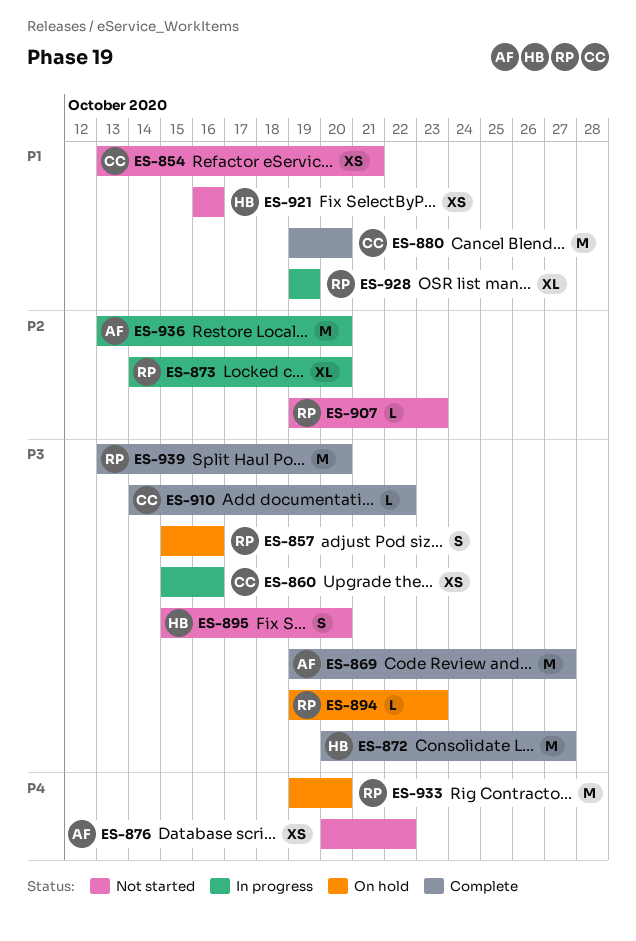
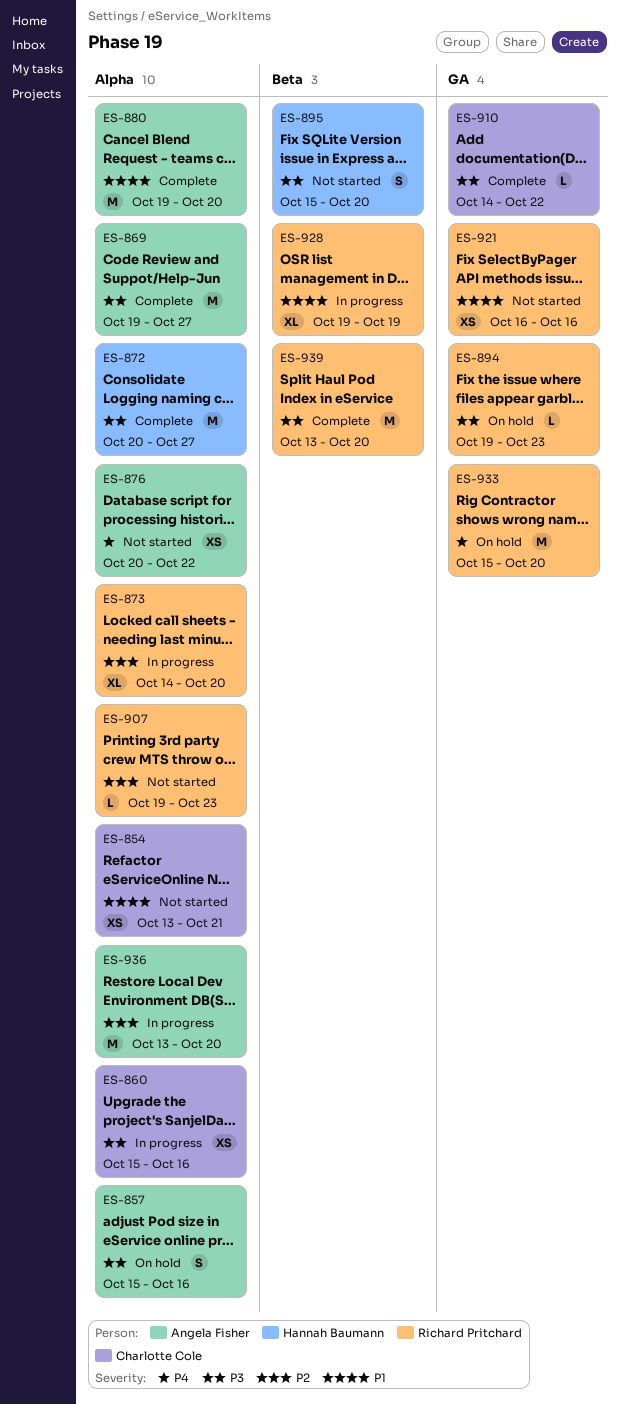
ES-857, owner: Richard Pritchard -> Angela Fisher
ES-880, owner: Charlotte Cole -> Angela Fisher
ES-921, owner: Hannah Baumann -> Richard Pritchard
ES-933, start: Oct 19 -> Oct 15

